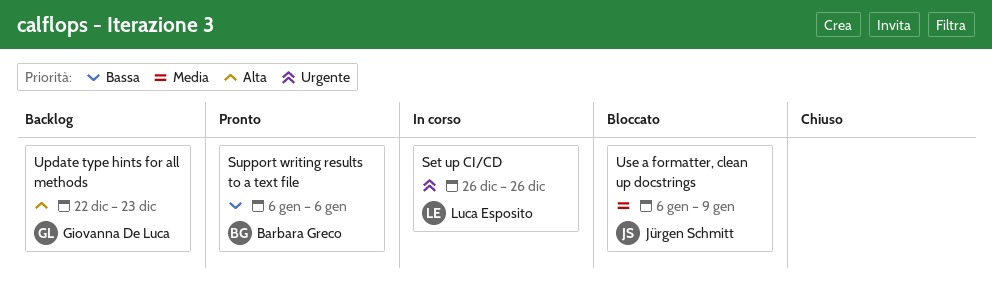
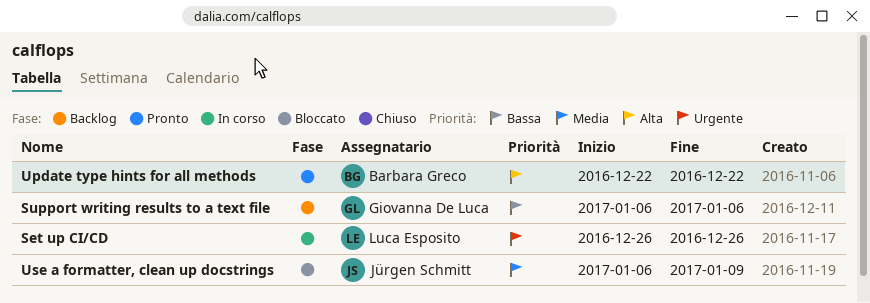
Support writing results to a text file, status: Pronto -> Backlog
Support writing results to a text file, owner: Barbara Greco -> Giovanna De Luca
Update type hints for all methods, status: Backlog -> Pronto
Update type hints for all methods, owner: Giovanna De Luca -> Barbara Greco
Update type hints for all methods, due: Dec 23 -> Dec 22

